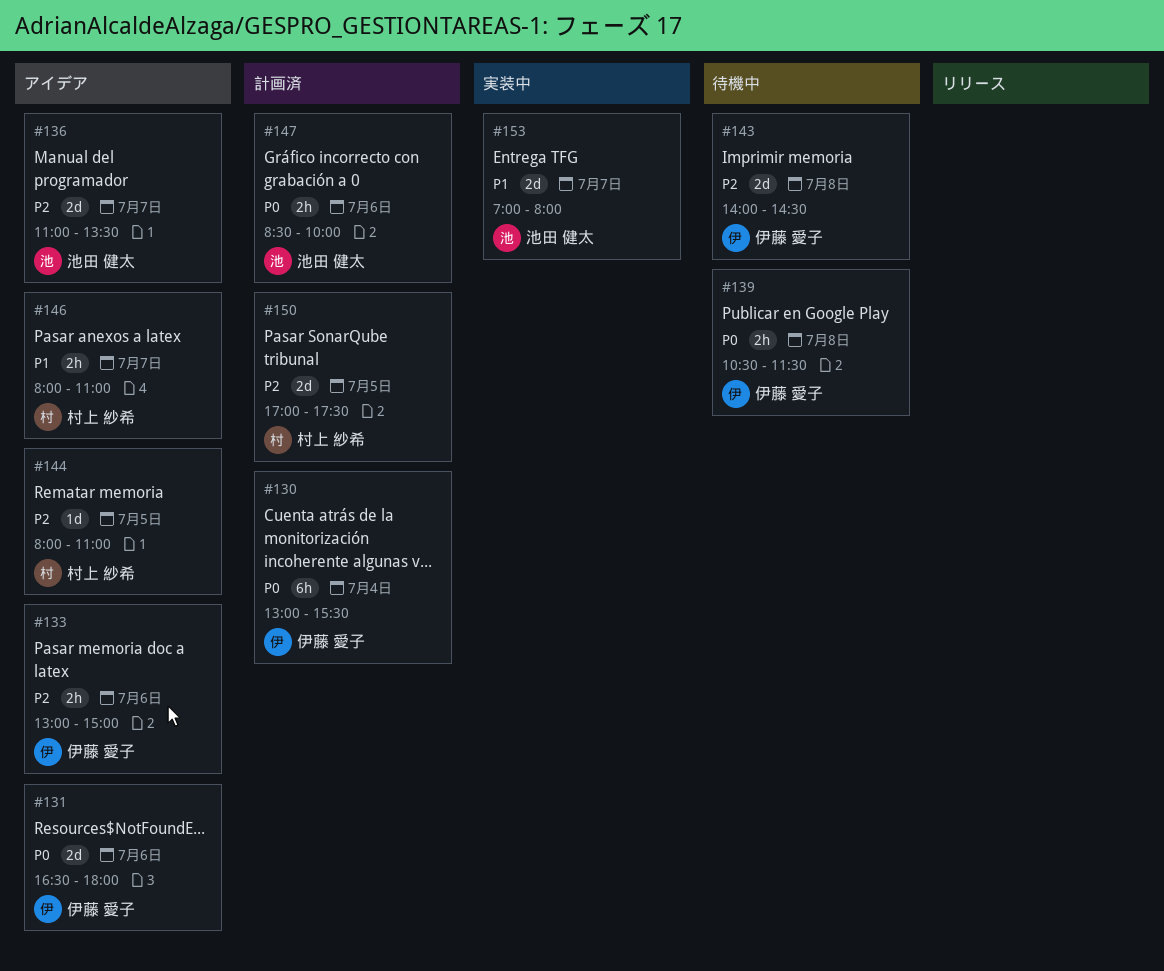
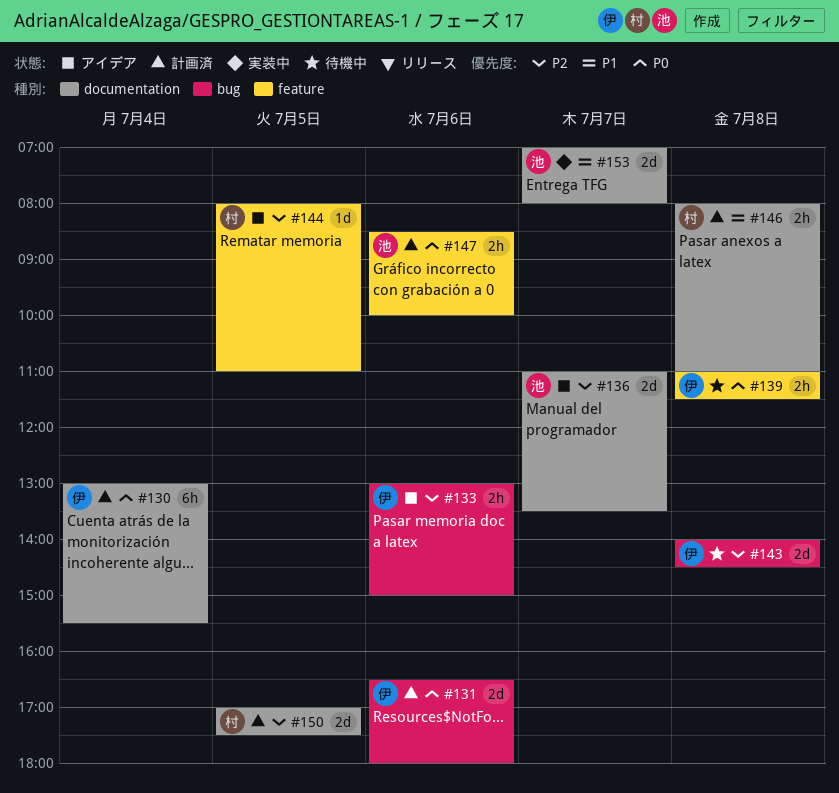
#131, status: アイデア -> 計画済
#139, begins: 10:30 -> 11:00
#146, status: アイデア -> 計画済
#146, day: Jul 7 -> Jul 8

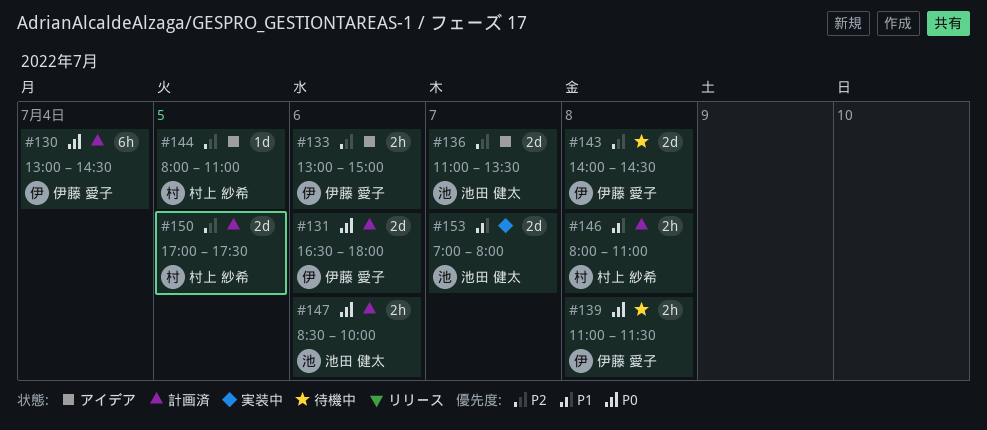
#130, ends: 15:30 -> 14:30

